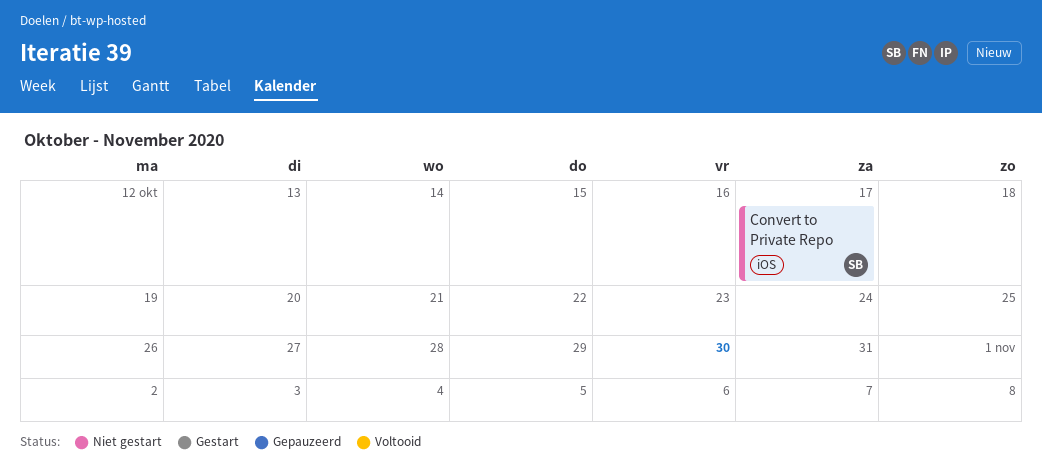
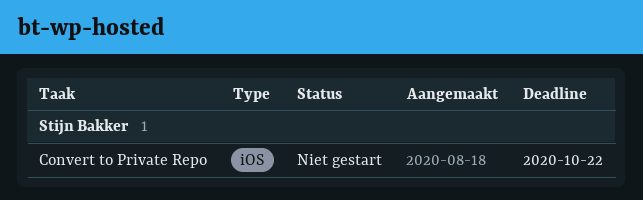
Convert to Private Repo, due: Oct 17 -> Oct 22

